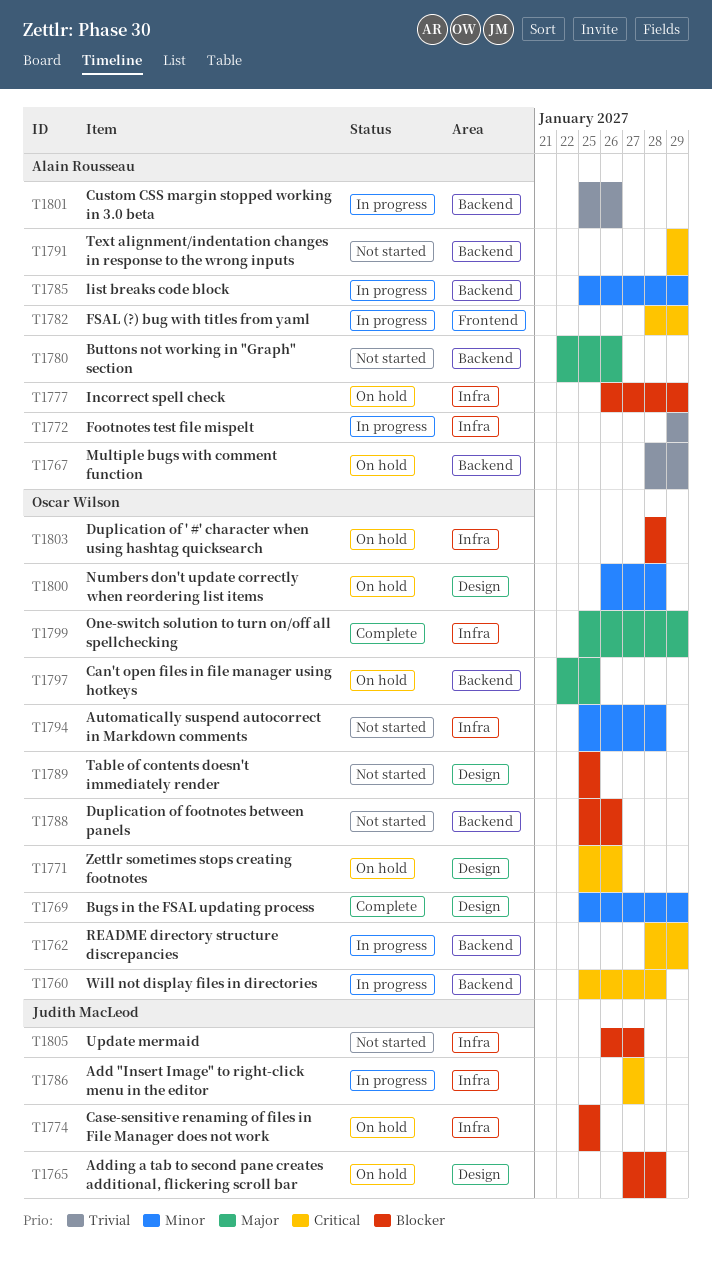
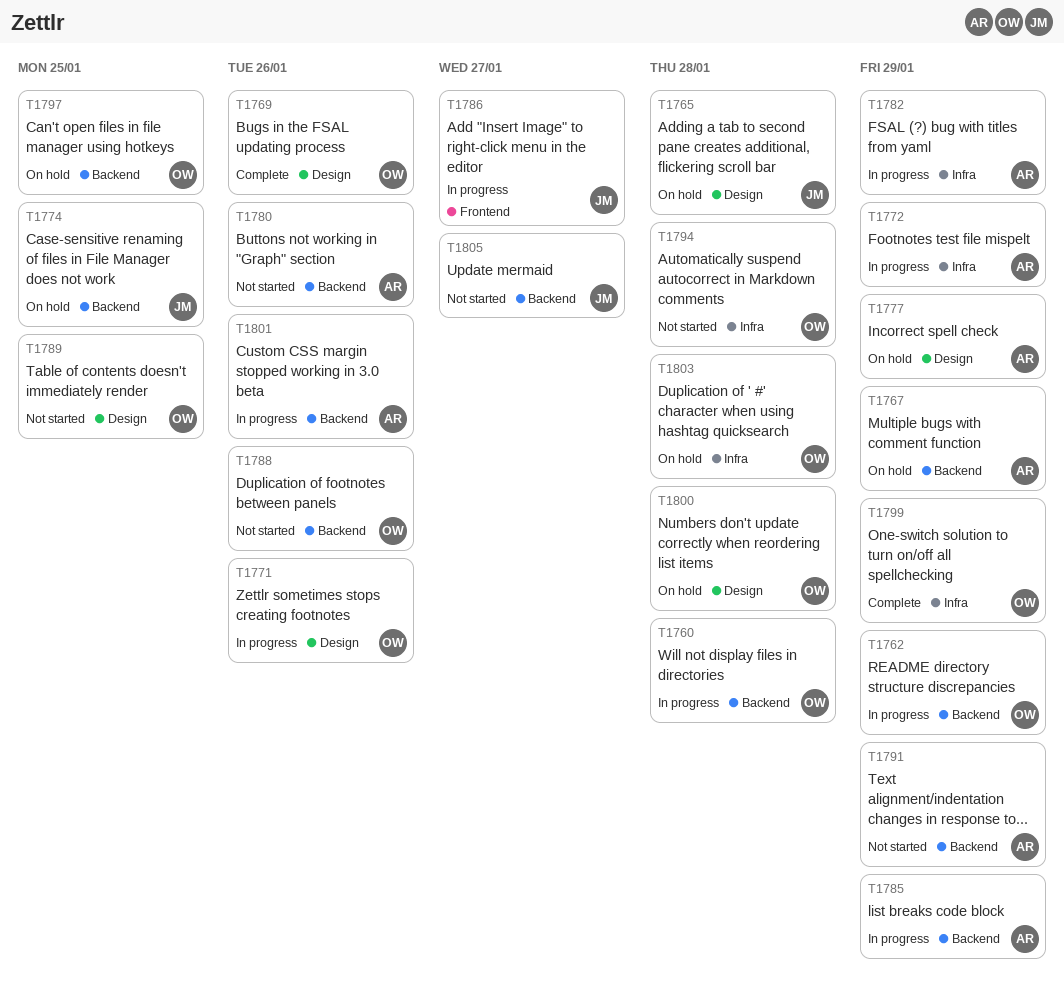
T1769, due: Jan 29 -> Jan 26
T1771, status: On hold -> In progress
T1774, label: Infra -> Backend
T1777, label: Infra -> Design
T1782, label: Frontend -> Infra
T1786, label: Infra -> Frontend
T1805, label: Infra -> Backend

